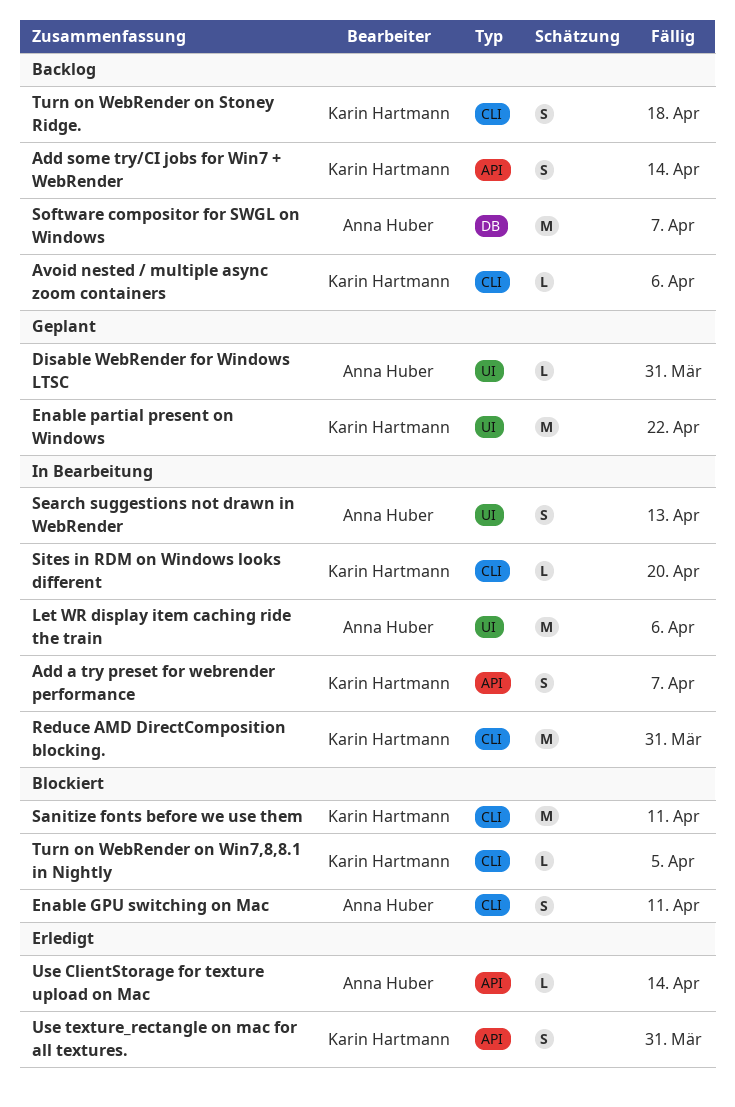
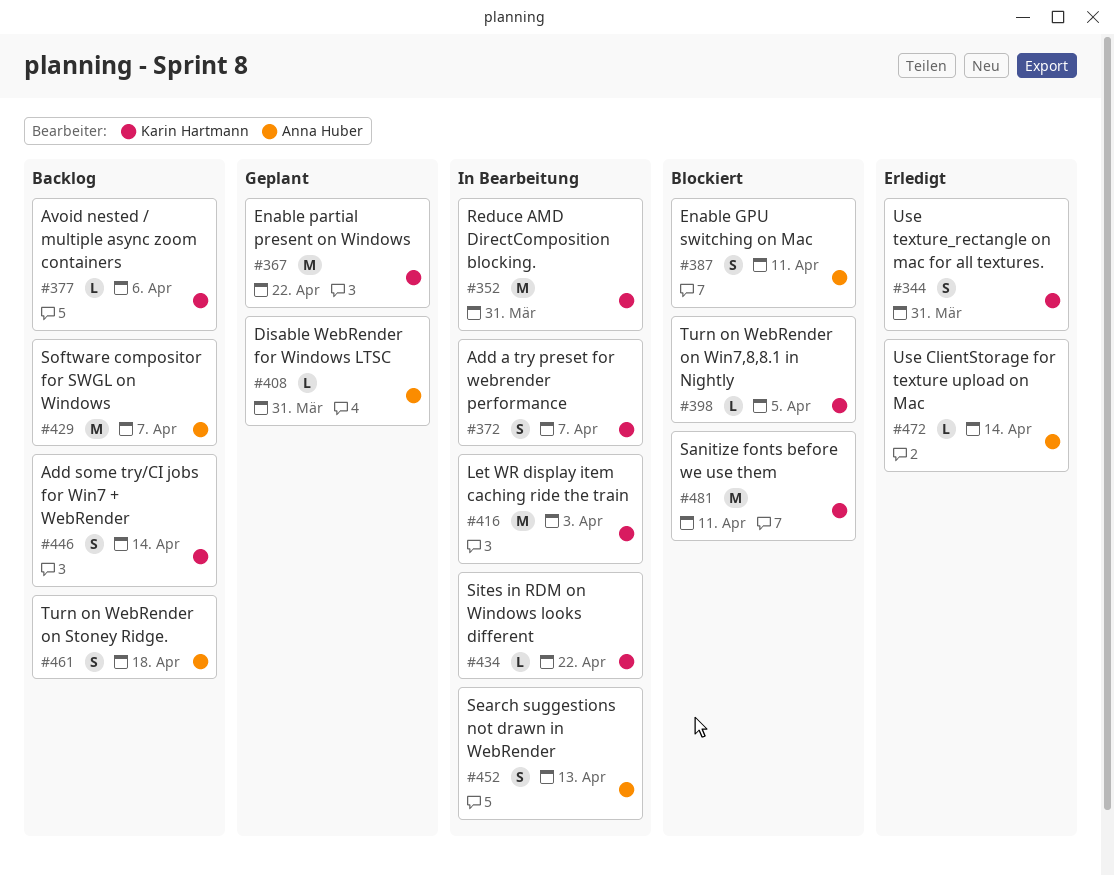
Let WR display item caching ride the train, owner: Anna Huber -> Karin Hartmann
Let WR display item caching ride the train, due: Apr 6 -> Apr 3
Sites in RDM on Windows looks different, due: Apr 20 -> Apr 22
Turn on WebRender on Stoney Ridge., owner: Karin Hartmann -> Anna Huber

